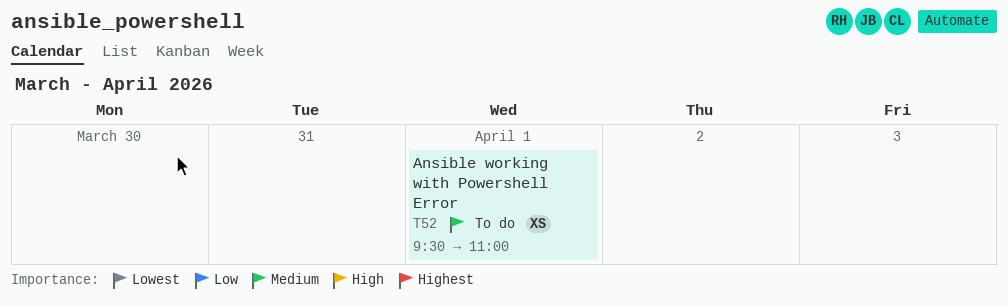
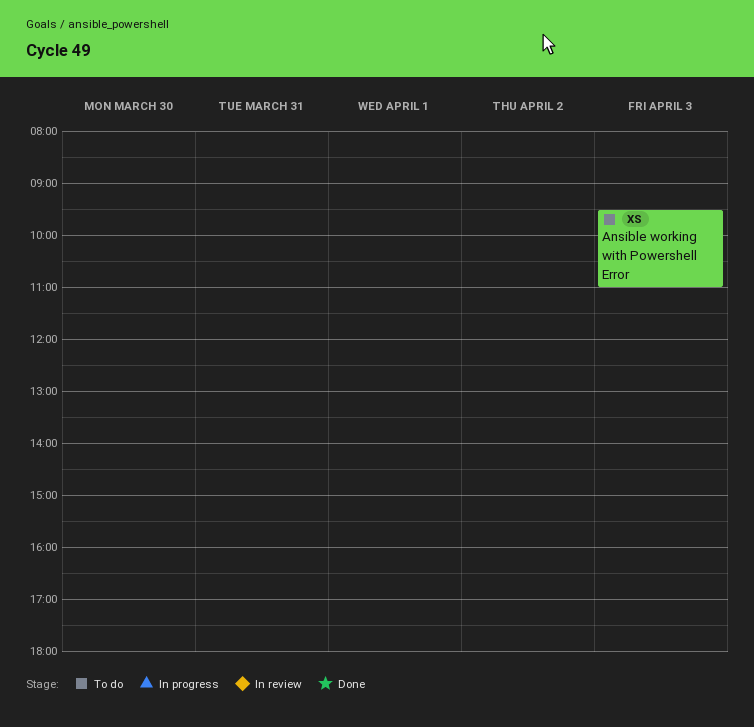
Ansible working with Powershell Error, day: Apr 1 -> Apr 3

